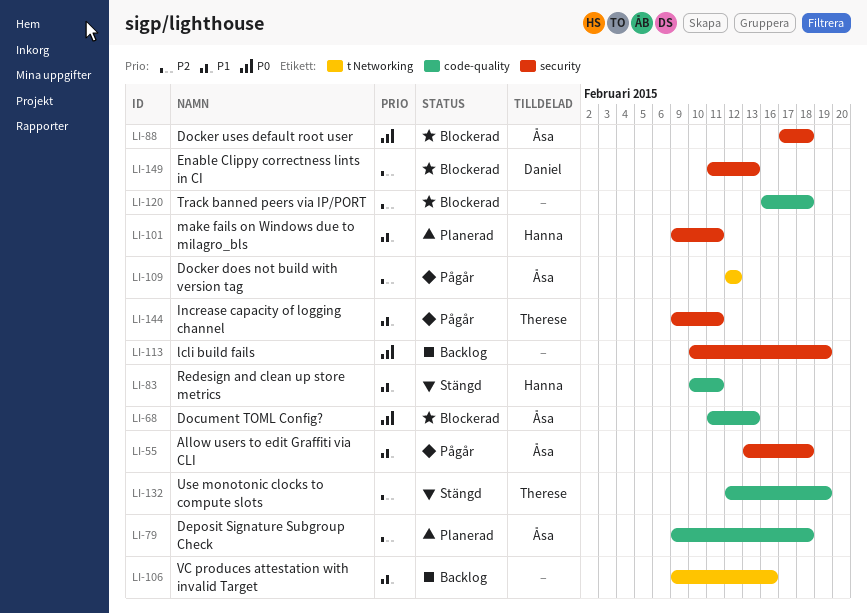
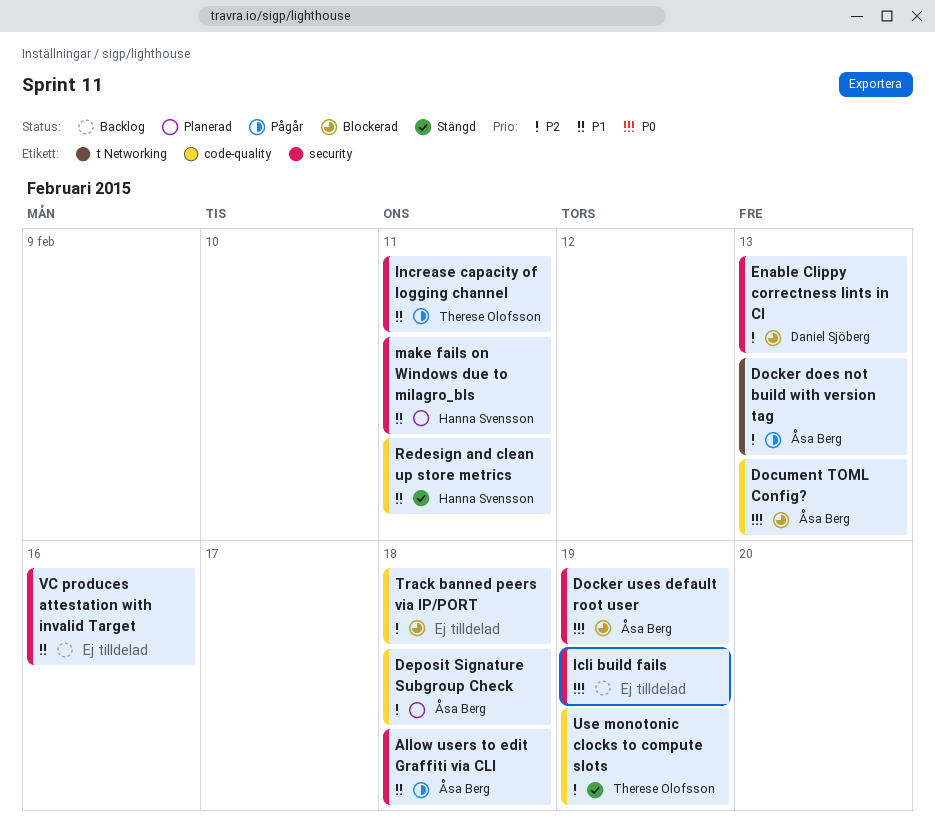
Docker does not build with version tag, due: Feb 12 -> Feb 13
Docker uses default root user, due: Feb 18 -> Feb 19
VC produces attestation with invalid Target, label: t Networking -> security

